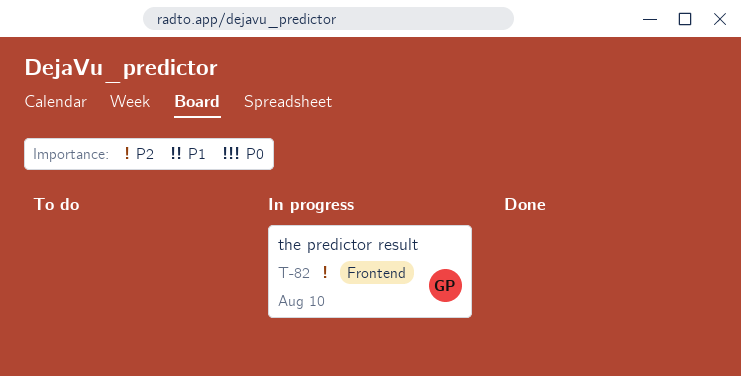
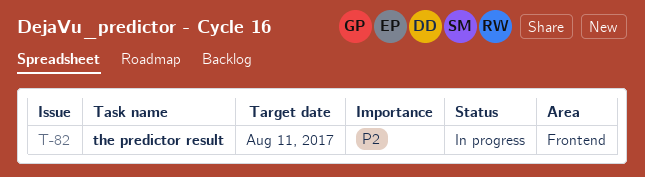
T-82, due: Aug 10 -> Aug 11

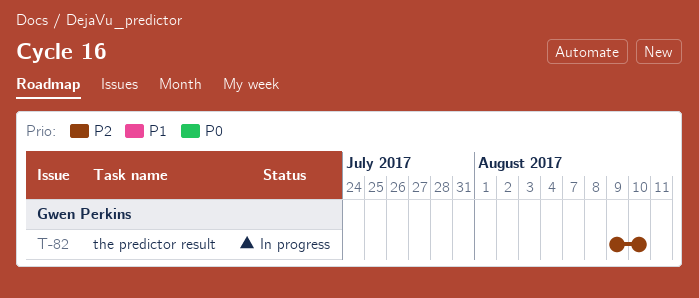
T-82, due: Aug 11 -> Aug 10

